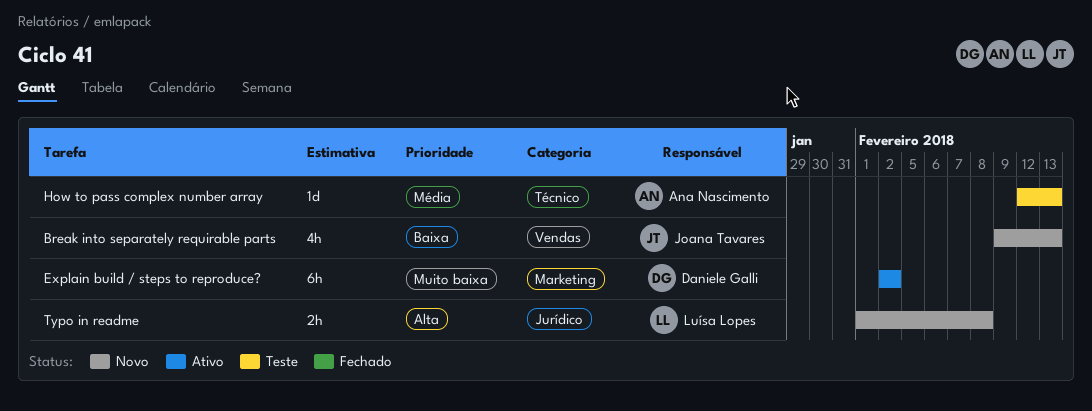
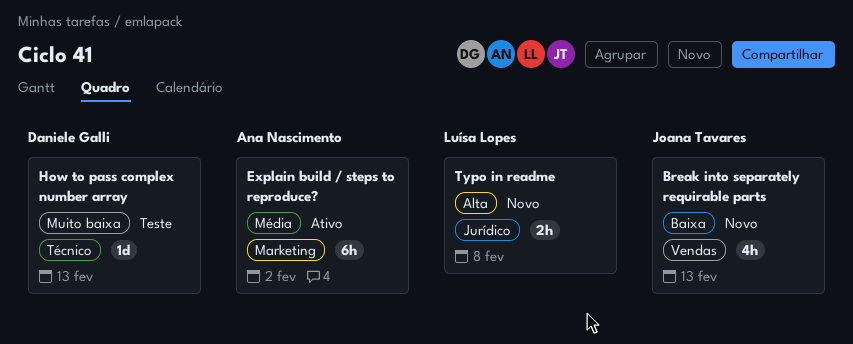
Explain build / steps to reproduce?, owner: Daniele Galli -> Ana Nascimento
Explain build / steps to reproduce?, priority: Muito baixa -> Média
How to pass complex number array, owner: Ana Nascimento -> Daniele Galli
How to pass complex number array, priority: Média -> Muito baixa

